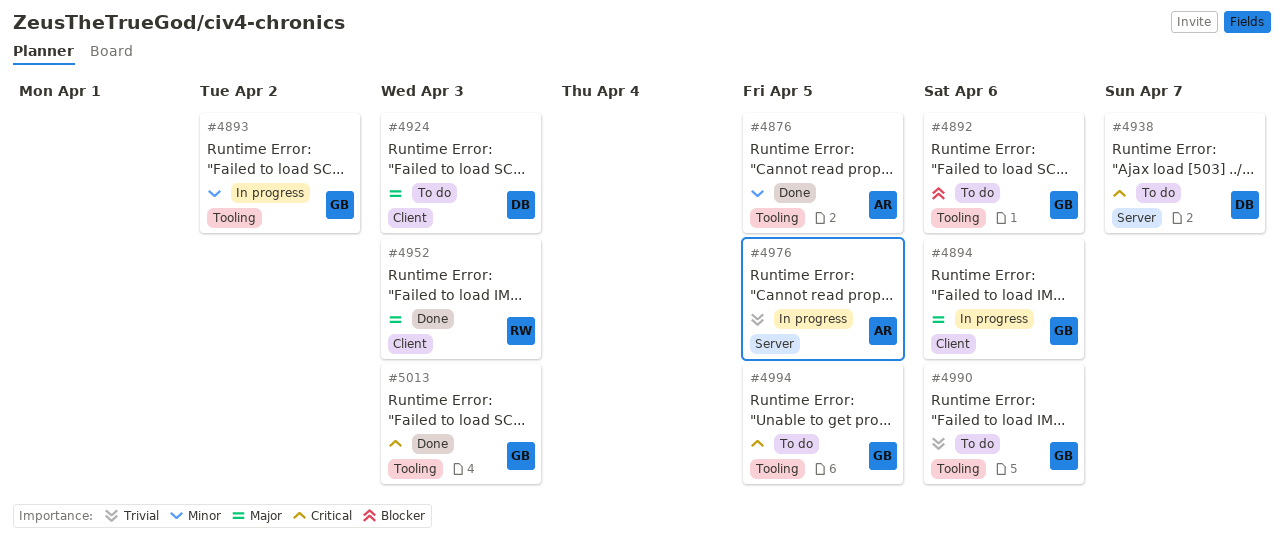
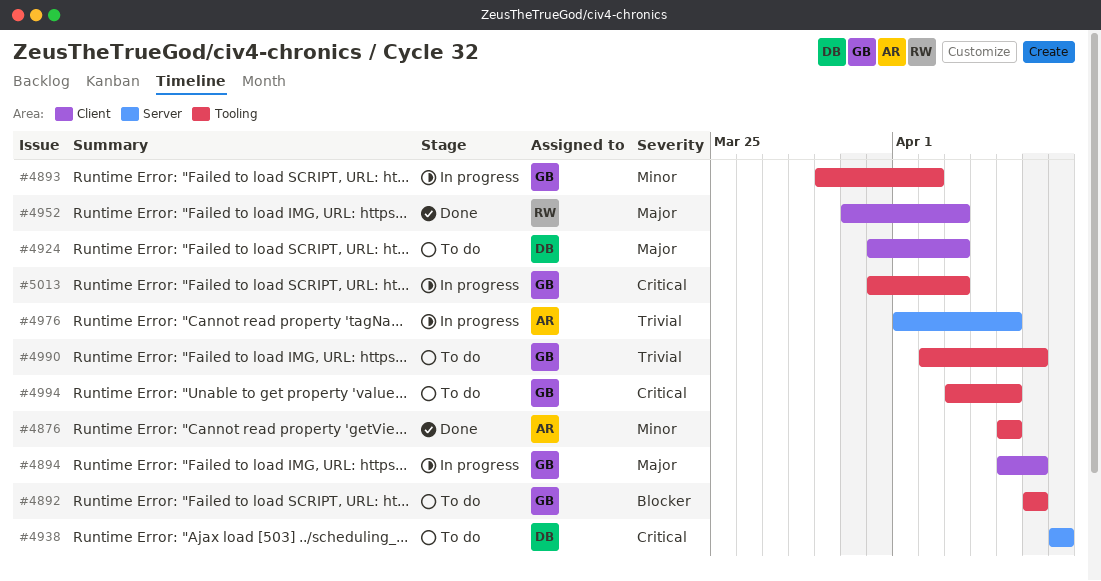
#5013, status: Done -> In progress

